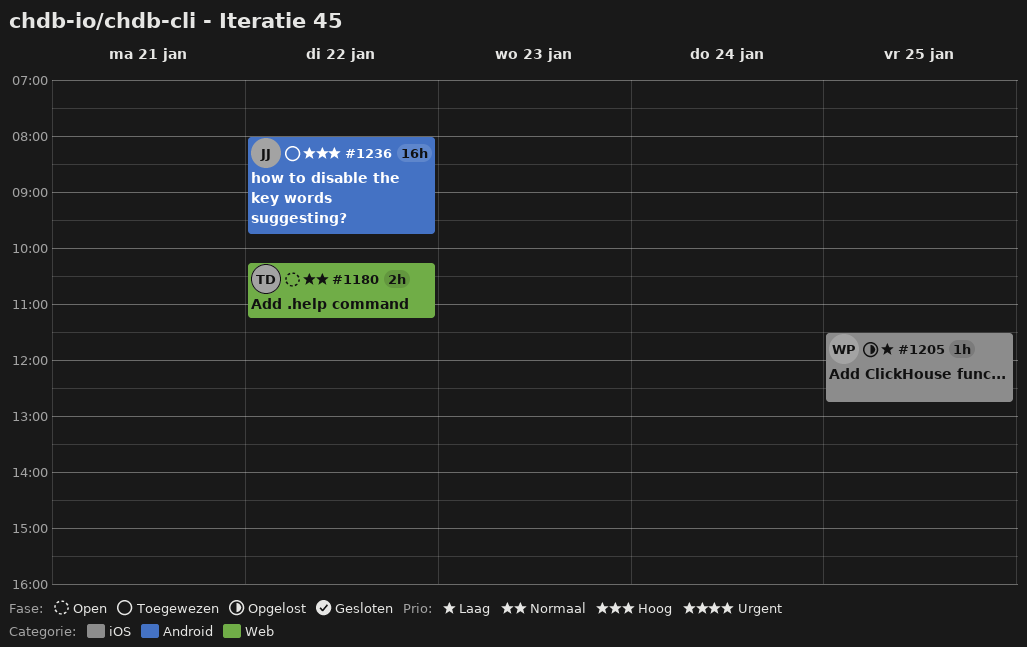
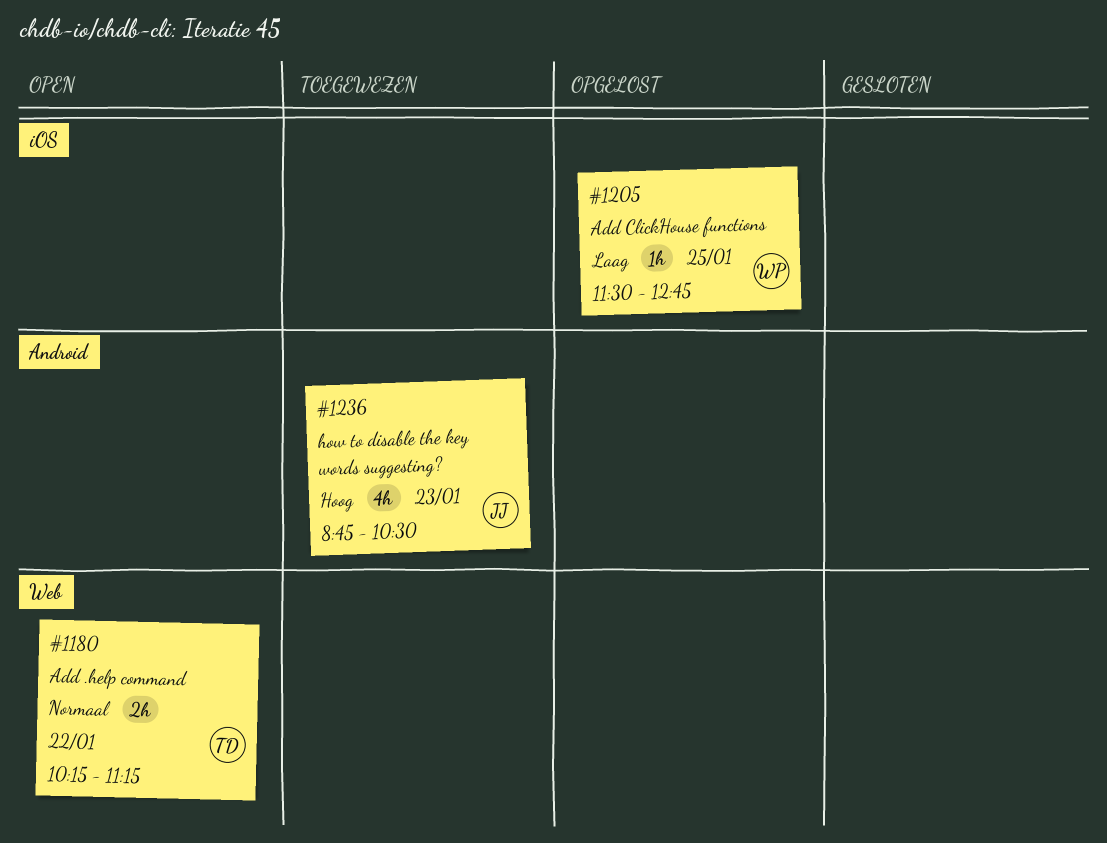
#1236, estimate: 16h -> 4h
#1236, day: Jan 22 -> Jan 23
#1236, begins: 08:00 -> 08:45
#1236, ends: 09:45 -> 10:30

